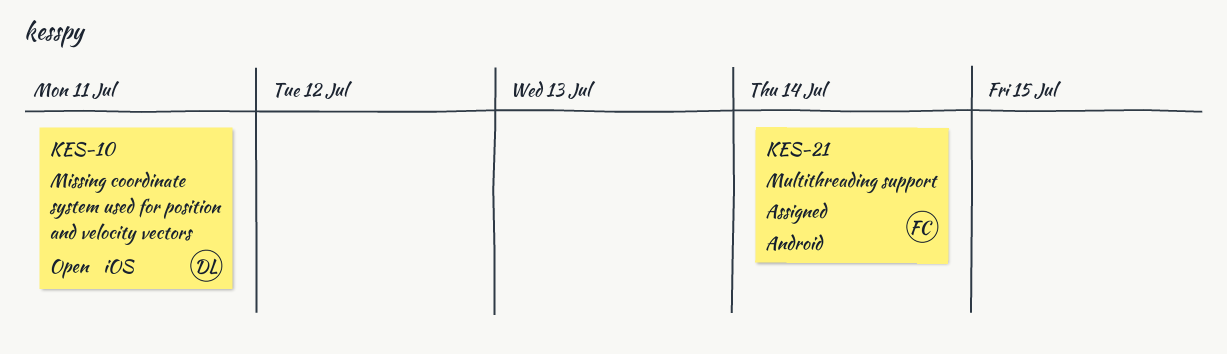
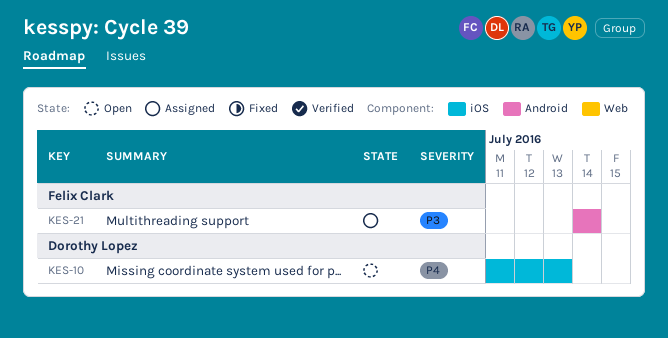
KES-10, due: Jul 11 -> Jul 13

